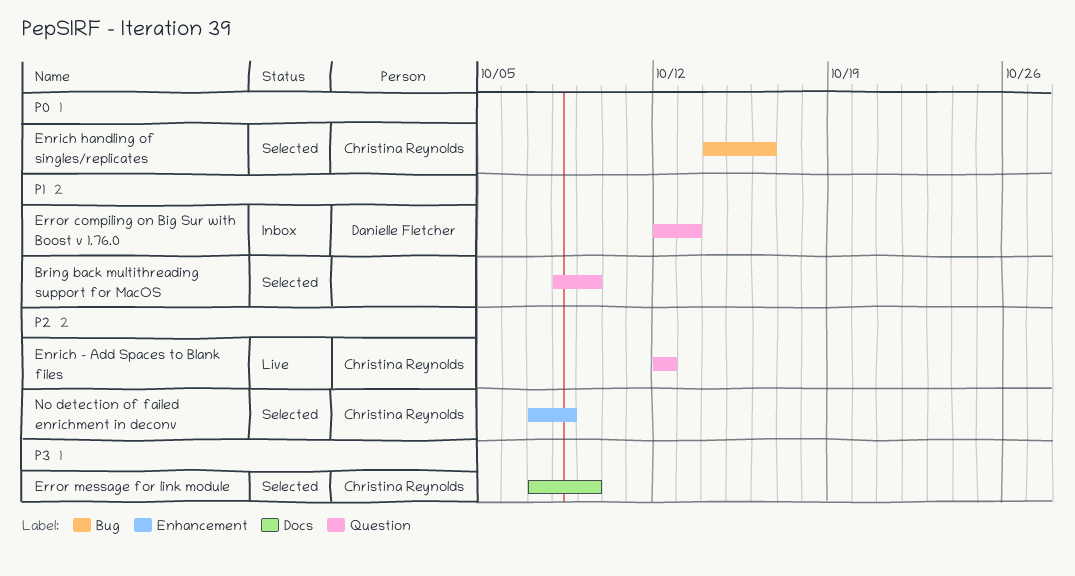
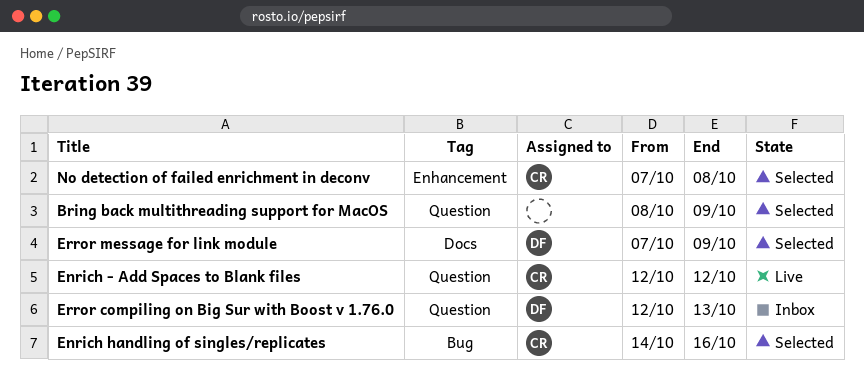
Error message for link module, owner: Christina Reynolds -> Danielle Fletcher

